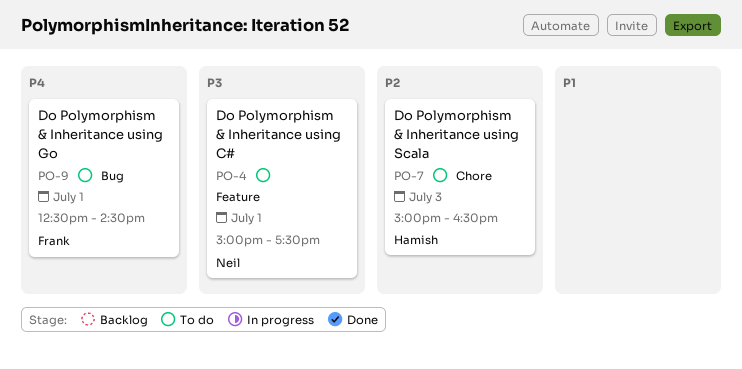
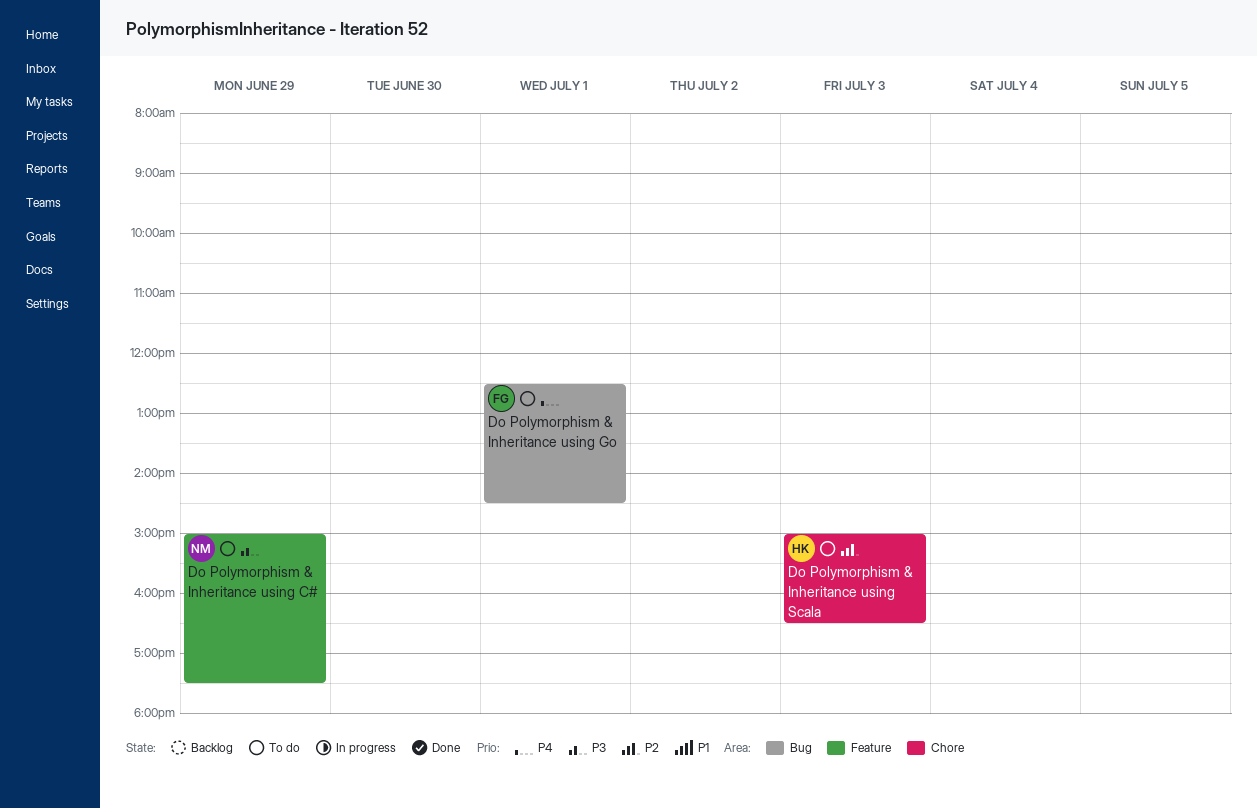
Do Polymorphism & Inheritance using C#, day: Jul 1 -> Jun 29

